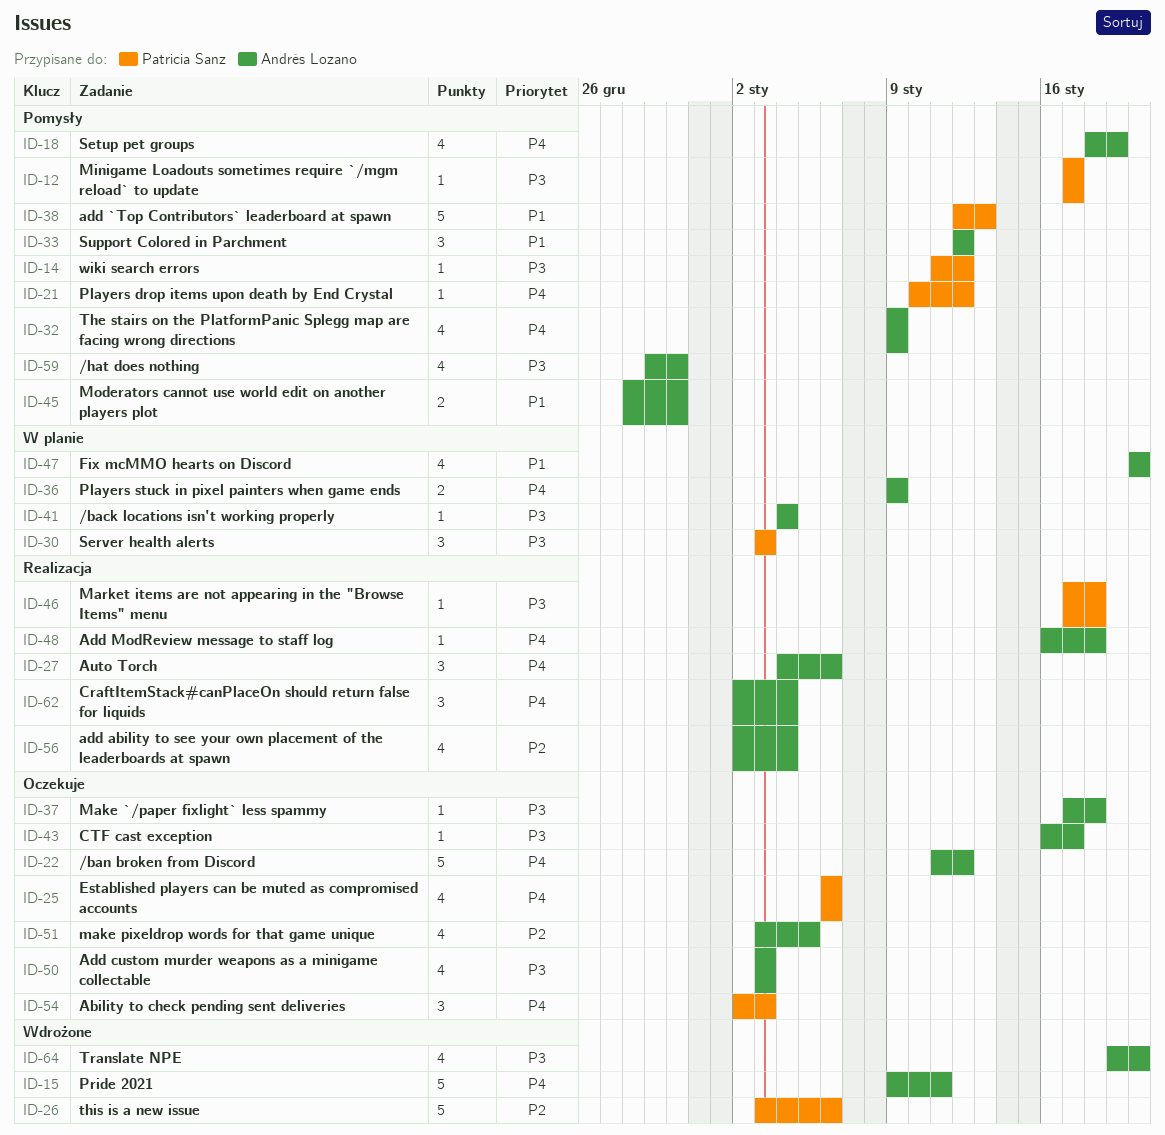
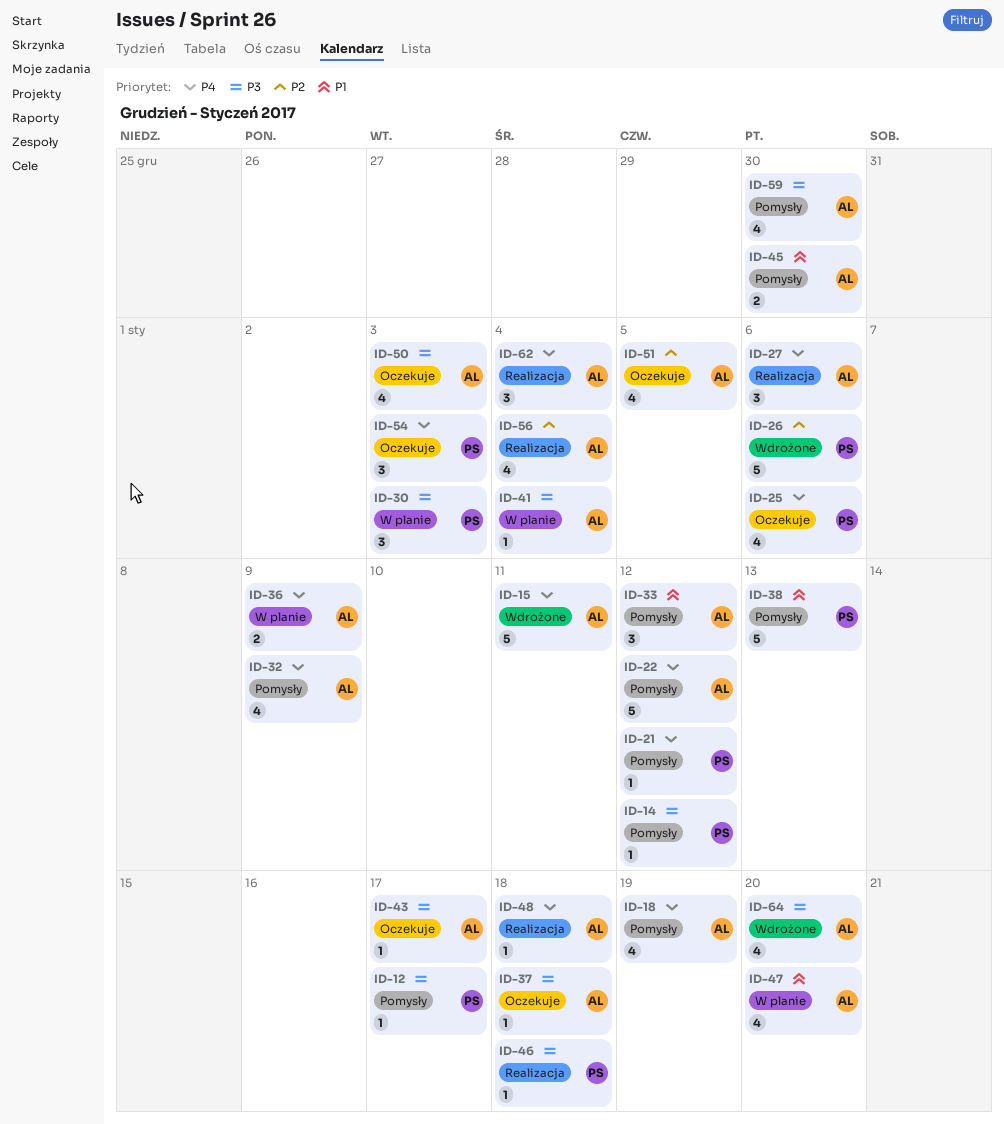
ID-22, status: Oczekuje -> Pomysły

